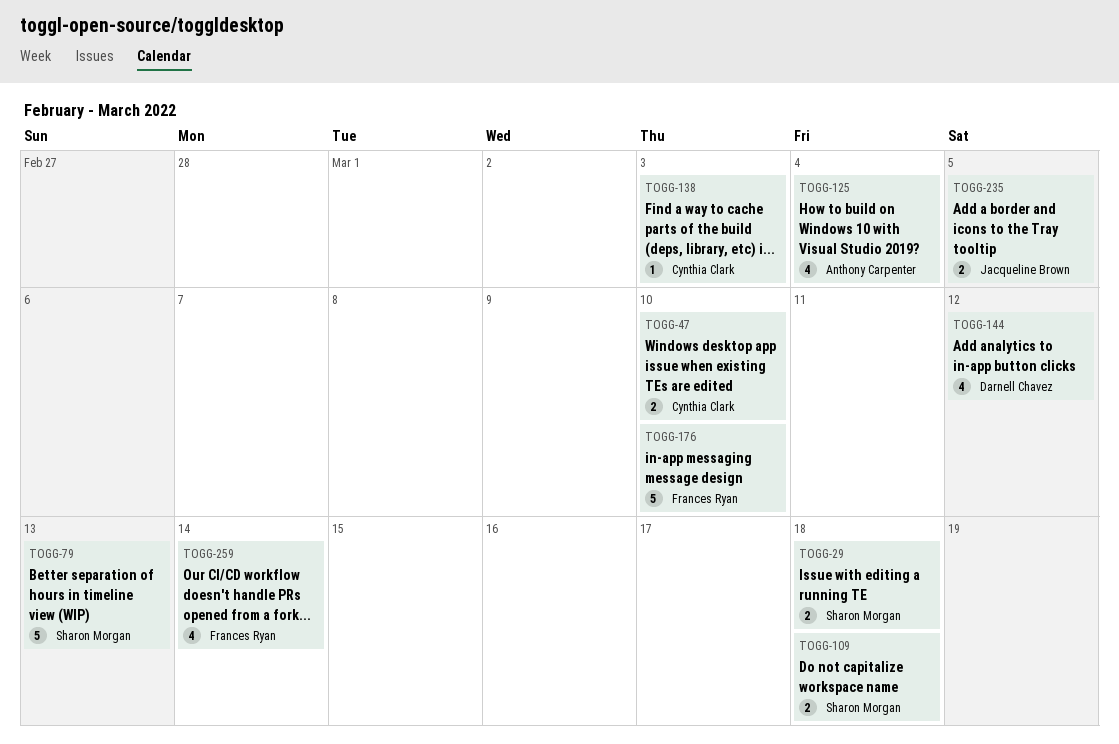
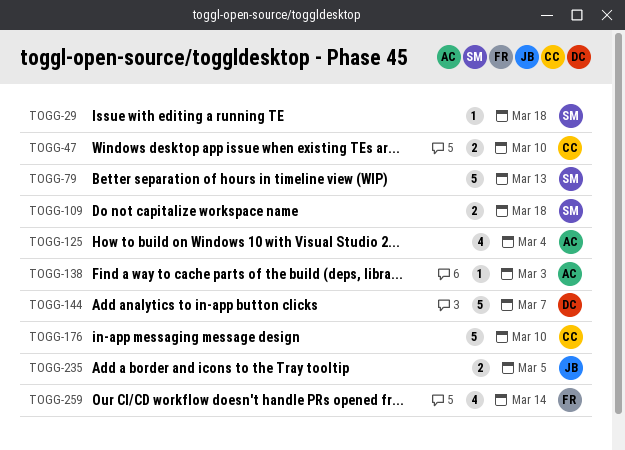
TOGG-29, estimate: 2 -> 1
TOGG-138, owner: Cynthia Clark -> Anthony Carpenter
TOGG-144, estimate: 4 -> 5
TOGG-144, due: Mar 12 -> Mar 7
TOGG-176, owner: Frances Ryan -> Cynthia Clark

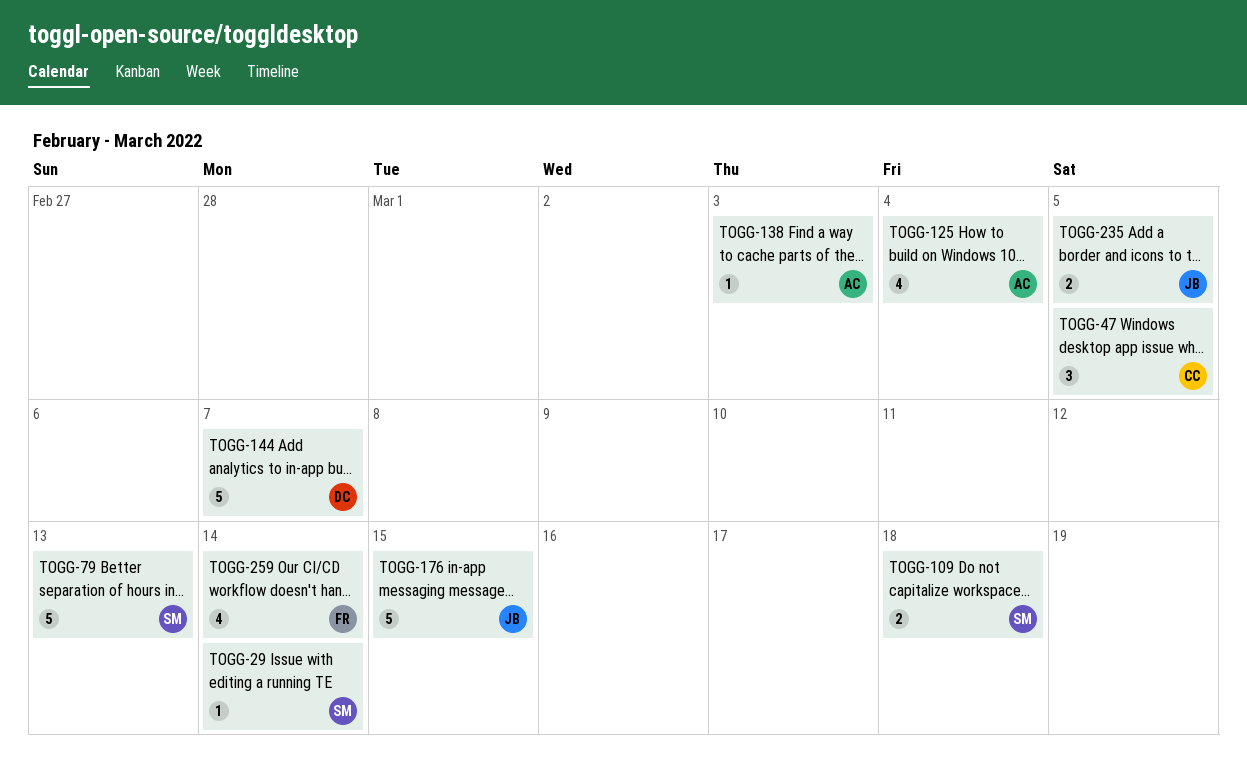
TOGG-29, due: Mar 18 -> Mar 14
TOGG-47, estimate: 2 -> 3
TOGG-47, due: Mar 10 -> Mar 5
TOGG-176, owner: CC -> JB
TOGG-176, due: Mar 10 -> Mar 15

